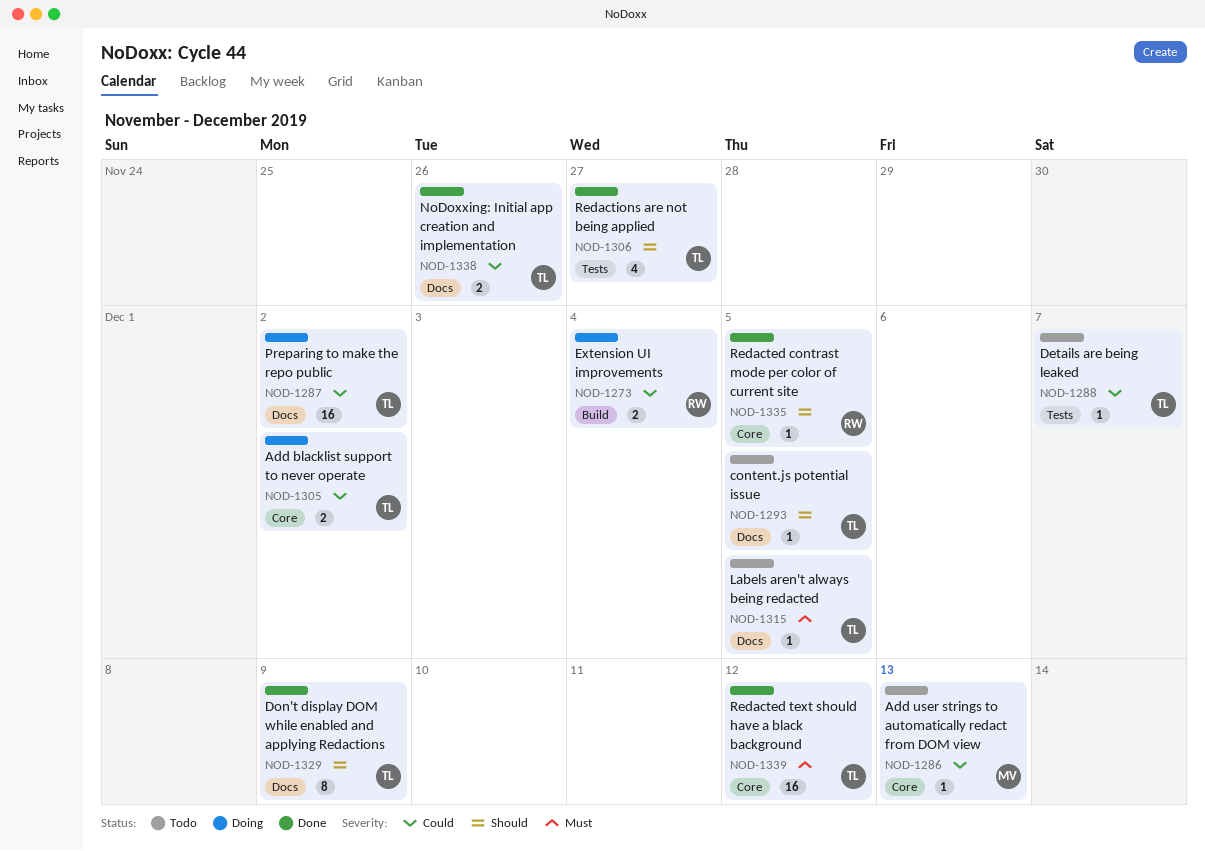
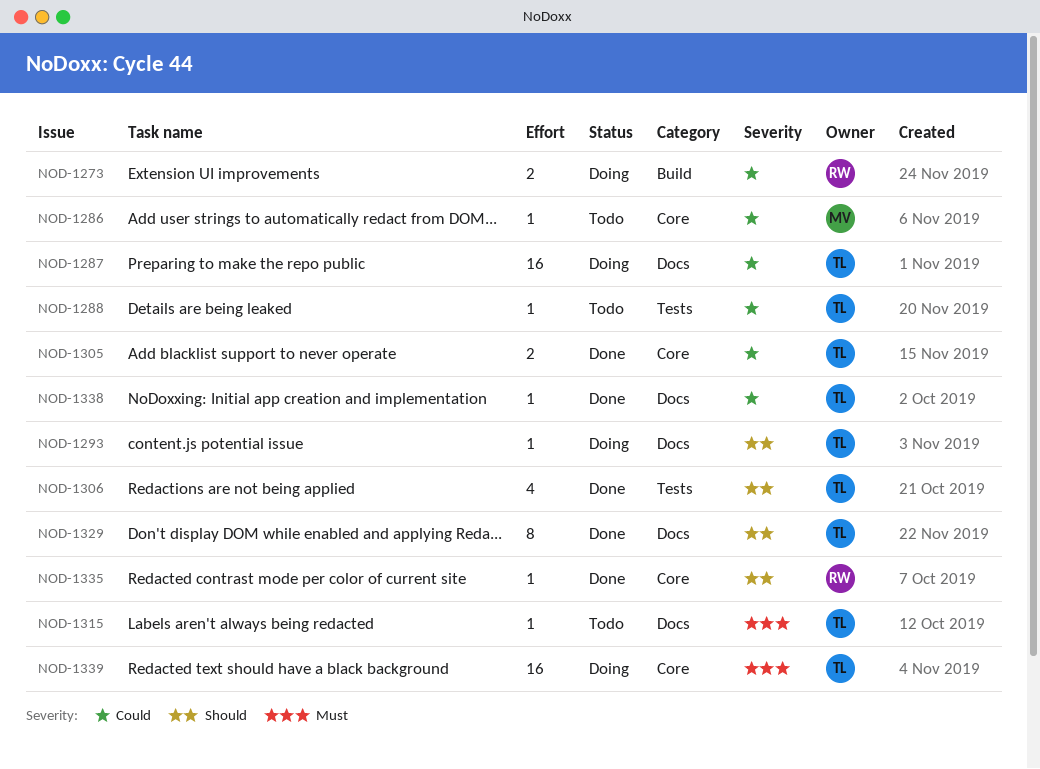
NOD-1293, status: Todo -> Doing
NOD-1305, status: Doing -> Done
NOD-1338, estimate: 2 -> 1
NOD-1339, status: Done -> Doing

